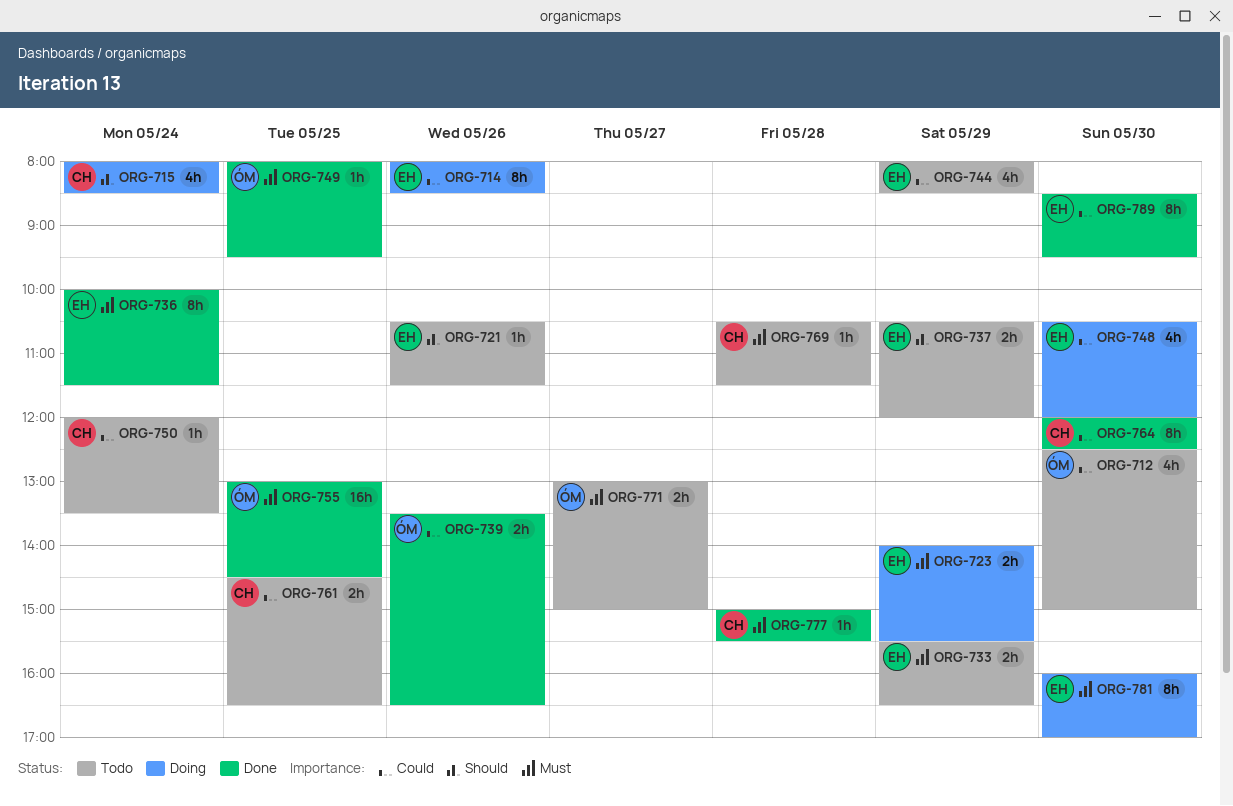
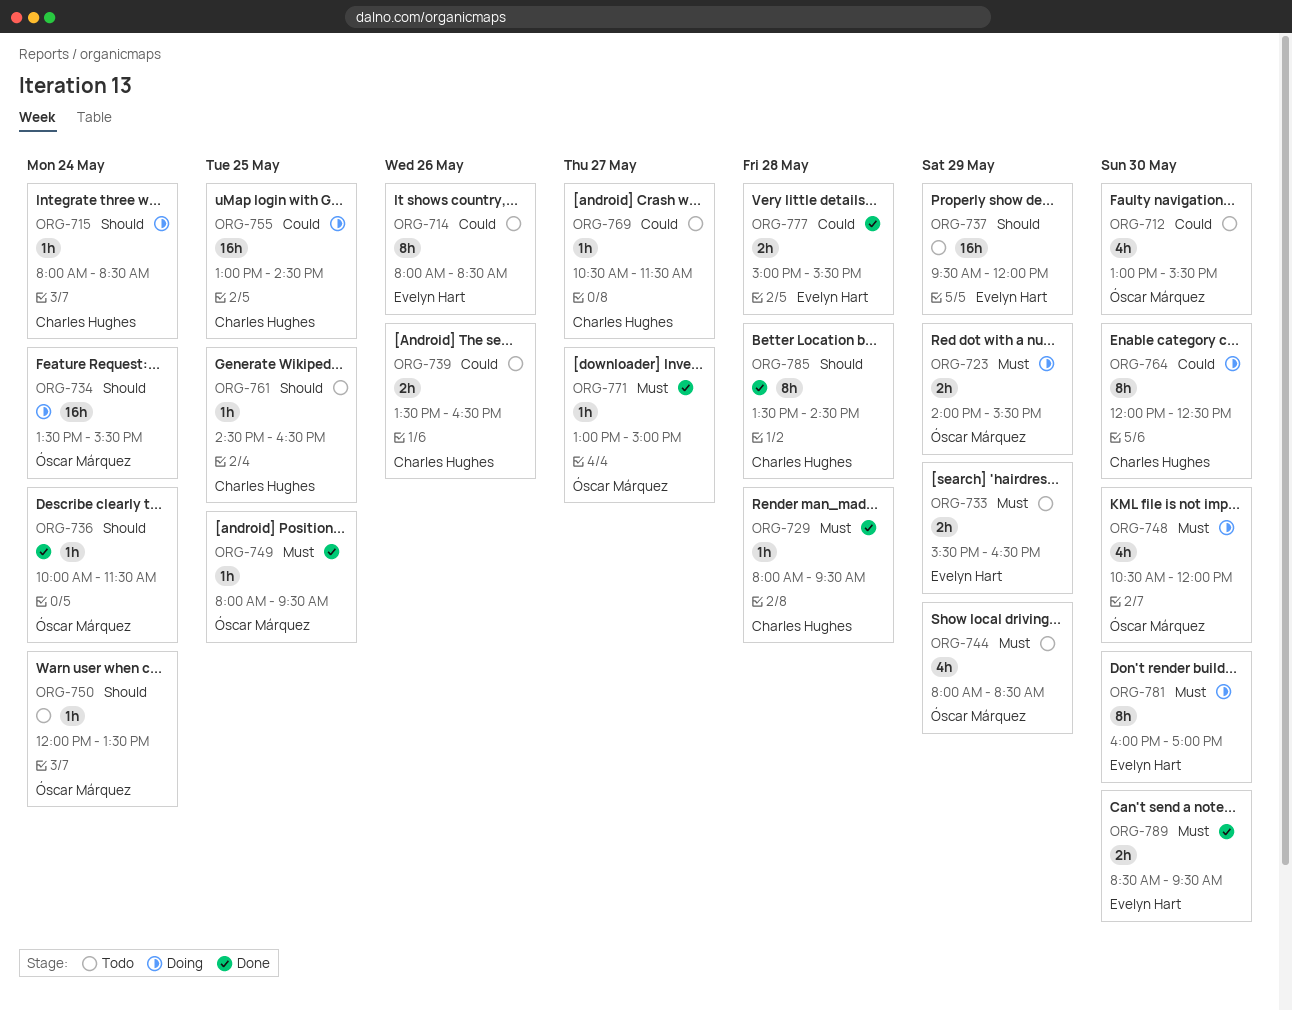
ORG-712, begins: 12:30 -> 13:00
ORG-712, ends: 15:00 -> 15:30
ORG-714, status: Doing -> Todo
ORG-715, estimate: 4h -> 1h
ORG-721: present -> none
ORG-723, owner: Evelyn Hart -> Óscar Márquez
ORG-729: none -> present
ORG-734: none -> present
ORG-736, owner: Evelyn Hart -> Óscar Márquez
ORG-736, priority: Must -> Should
ORG-736, estimate: 8h -> 1h
ORG-737, estimate: 2h -> 16h
ORG-737, begins: 10:30 -> 09:30
ORG-739, status: Done -> Todo
ORG-739, owner: Óscar Márquez -> Charles Hughes
ORG-744, owner: Evelyn Hart -> Óscar Márquez
ORG-744, priority: Could -> Must
ORG-748, owner: Evelyn Hart -> Óscar Márquez
ORG-748, priority: Could -> Must
ORG-750, owner: Charles Hughes -> Óscar Márquez
ORG-750, priority: Could -> Should
ORG-755, status: Done -> Doing
ORG-755, owner: Óscar Márquez -> Charles Hughes
ORG-755, priority: Must -> Could
ORG-761, priority: Could -> Should
ORG-761, estimate: 2h -> 1h
ORG-764, status: Done -> Doing
ORG-769, priority: Must -> Could
ORG-769, day: May 28 -> May 27
ORG-771, status: Todo -> Done
ORG-771, estimate: 2h -> 1h
ORG-777, owner: Charles Hughes -> Evelyn Hart
ORG-777, priority: Must -> Could
ORG-777, estimate: 1h -> 2h
ORG-785: none -> present
ORG-789, priority: Could -> Must
ORG-789, estimate: 8h -> 2h

